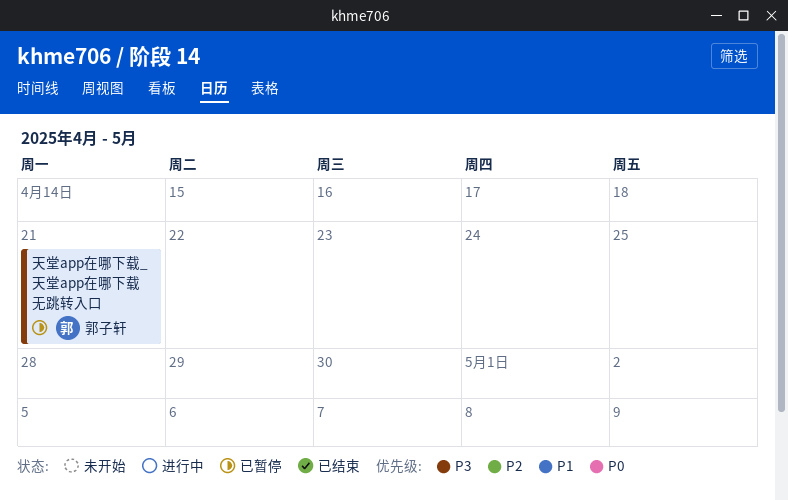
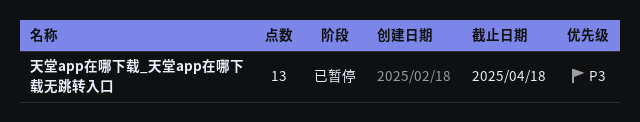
天堂app在哪下载_天堂app在哪下载无跳转入口, due: Apr 21 -> Apr 18

